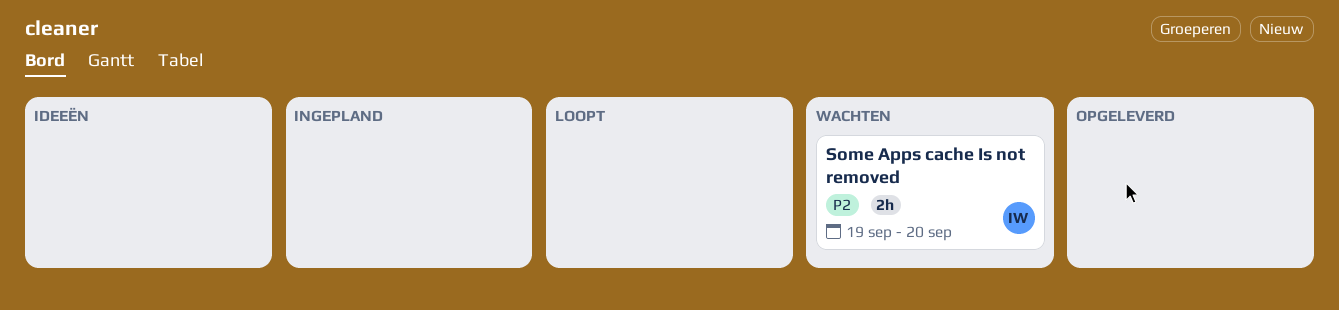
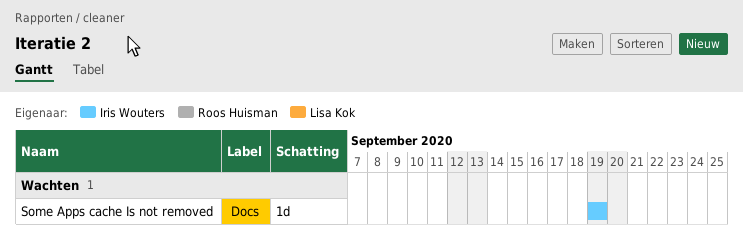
Some Apps cache Is not removed, estimate: 2h -> 1d
Some Apps cache Is not removed, due: Sep 20 -> Sep 19

